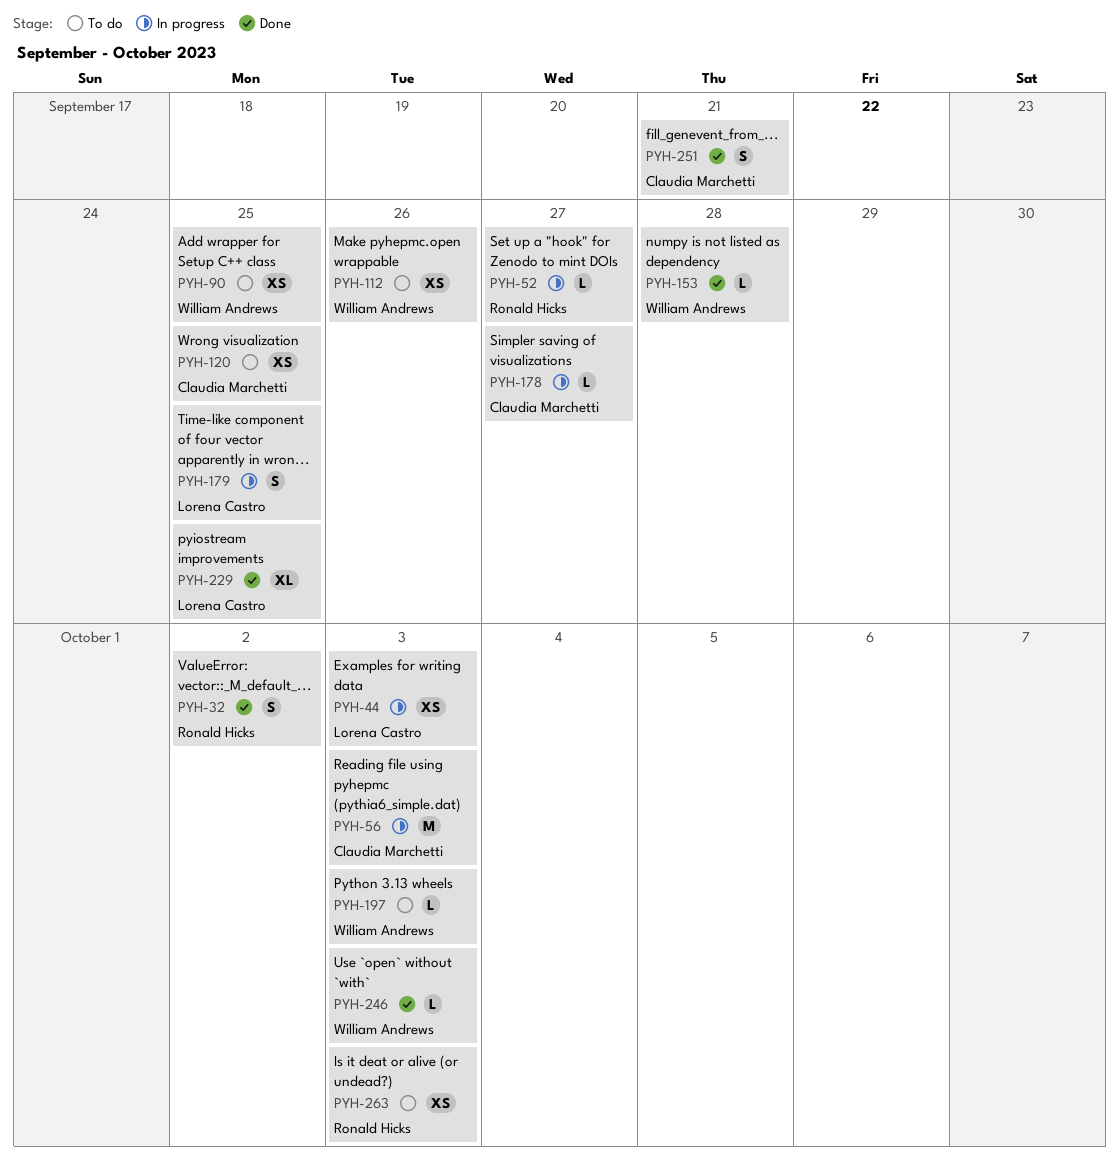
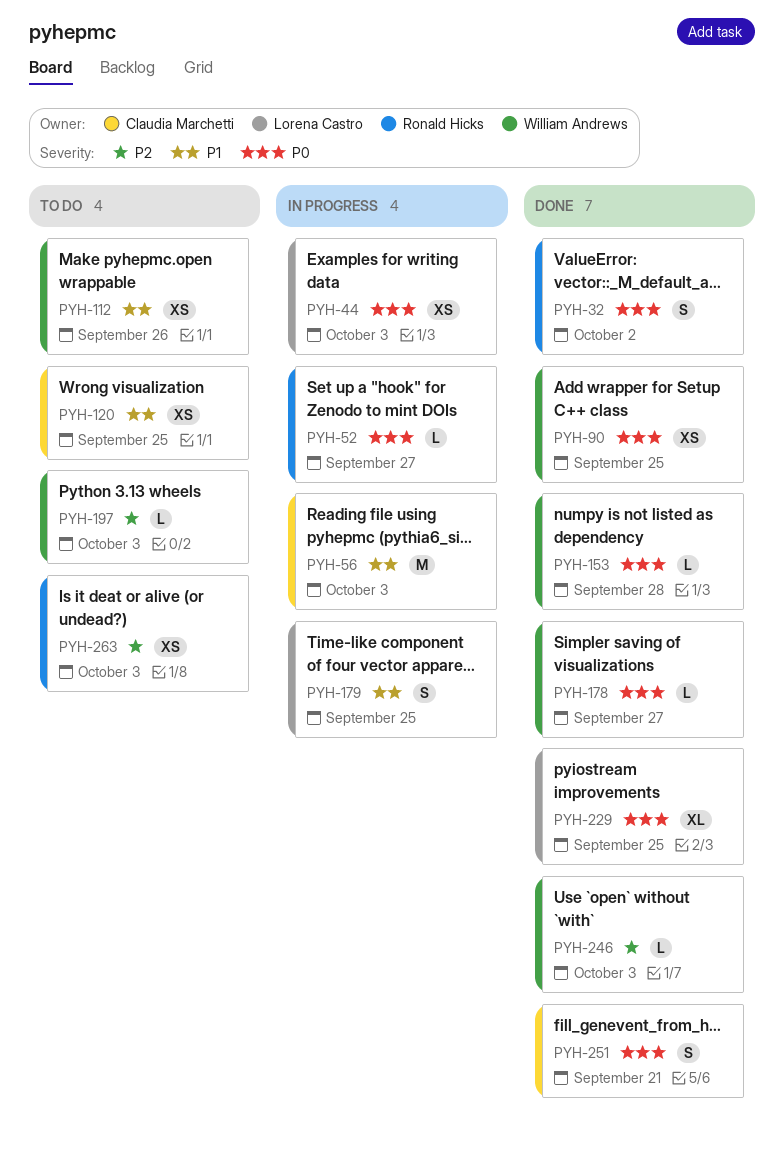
PYH-90, status: To do -> Done
PYH-178, status: In progress -> Done
PYH-178, owner: Claudia Marchetti -> William Andrews

